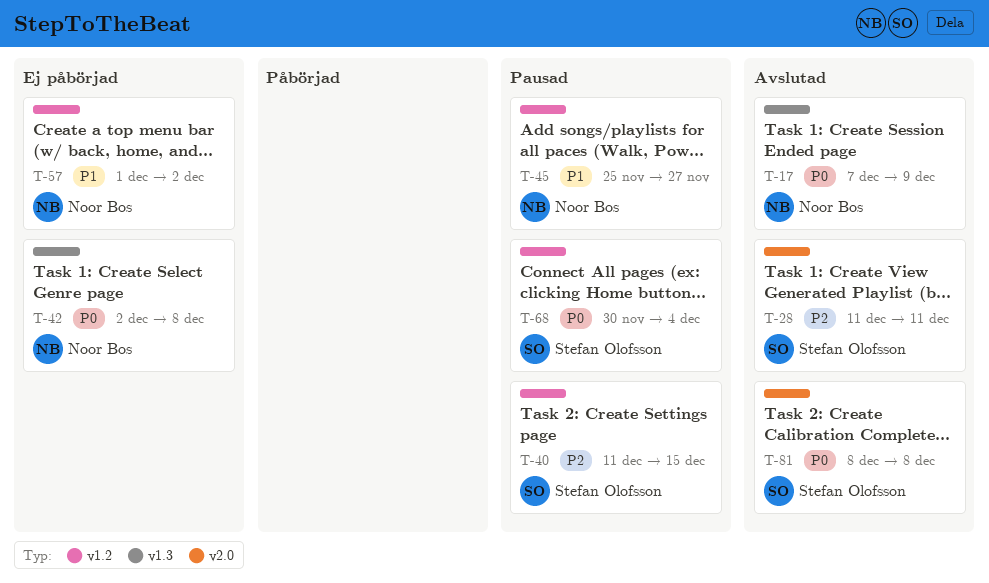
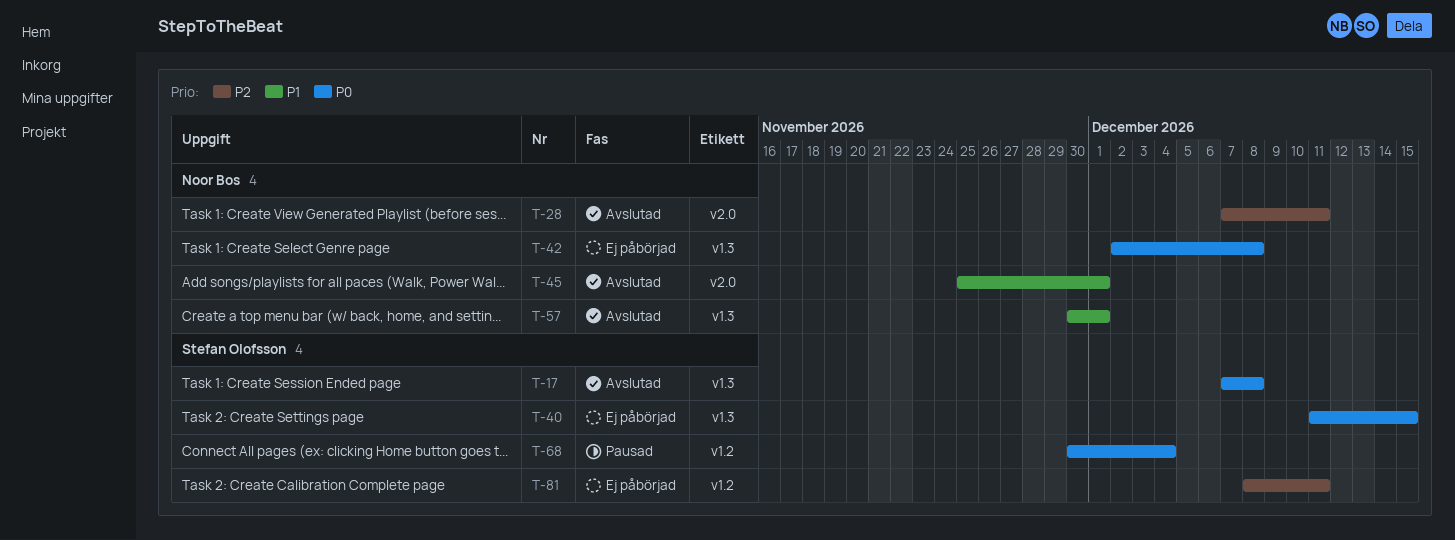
T-17, owner: Noor Bos -> Stefan Olofsson
T-17, due: Dec 9 -> Dec 8
T-28, owner: Stefan Olofsson -> Noor Bos
T-28, start: Dec 11 -> Dec 7
T-40, status: Pausad -> Ej påbörjad
T-40, priority: P2 -> P0
T-40, label: v1.2 -> v1.3
T-45, status: Pausad -> Avslutad
T-45, label: v1.2 -> v2.0
T-45, due: Nov 27 -> Dec 1
T-57, status: Ej påbörjad -> Avslutad
T-57, label: v1.2 -> v1.3
T-57, start: Dec 1 -> Nov 30
T-57, due: Dec 2 -> Dec 1
T-81, status: Avslutad -> Ej påbörjad
T-81, priority: P0 -> P2
T-81, label: v2.0 -> v1.2
T-81, due: Dec 8 -> Dec 11

